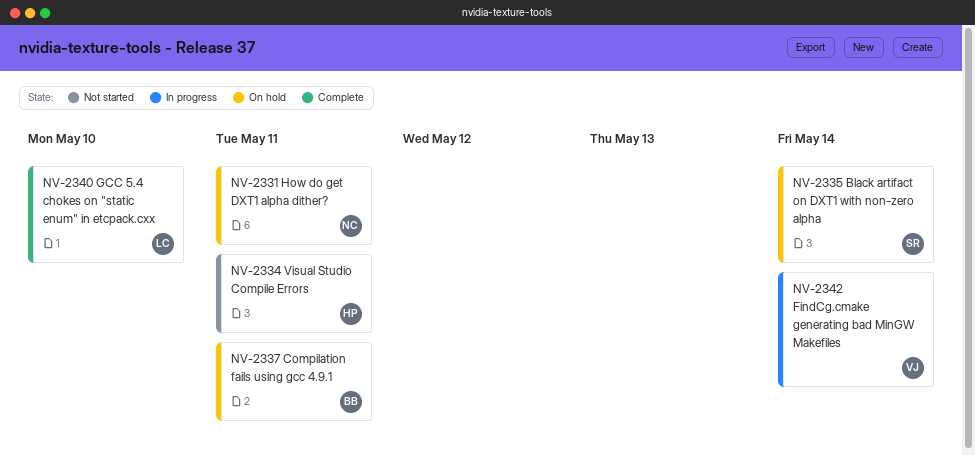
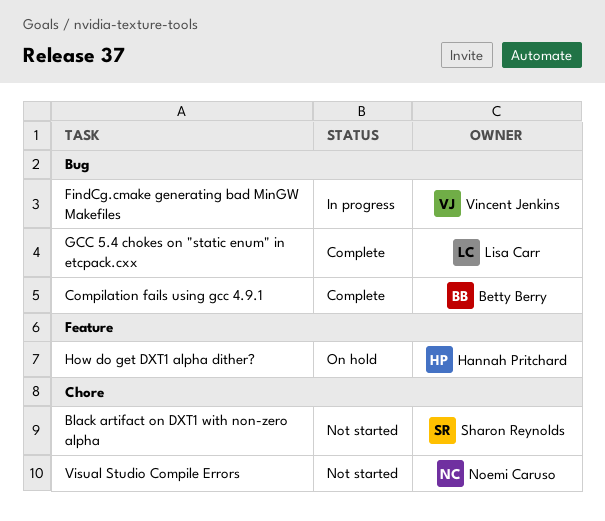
Black artifact on DXT1 with non-zero alpha, status: On hold -> Not started
Compilation fails using gcc 4.9.1, status: On hold -> Complete
How do get DXT1 alpha dither?, owner: Noemi Caruso -> Hannah Pritchard
Visual Studio Compile Errors, owner: Hannah Pritchard -> Noemi Caruso

